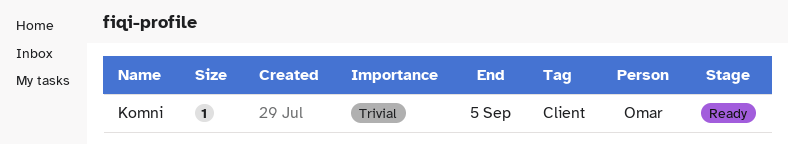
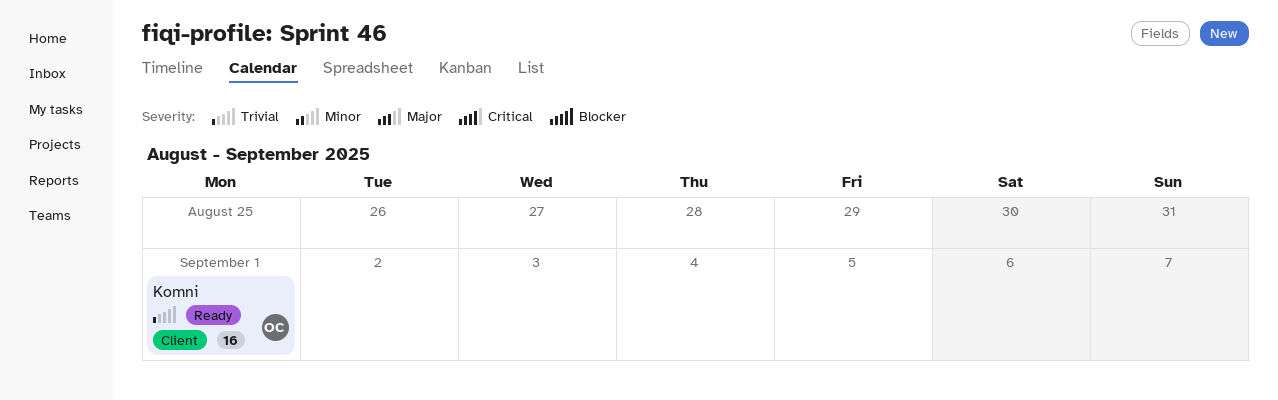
Komni, estimate: 1 -> 16
Komni, due: Sep 5 -> Sep 1

